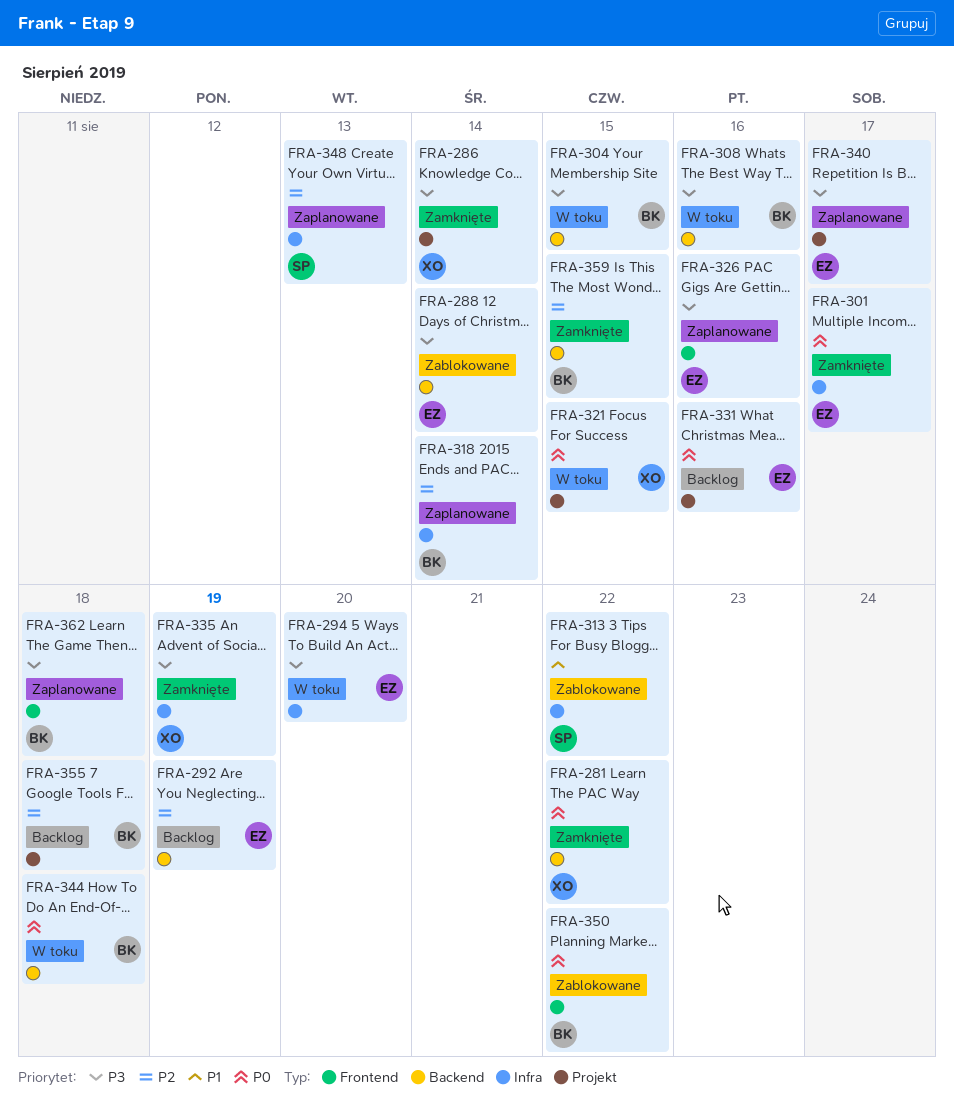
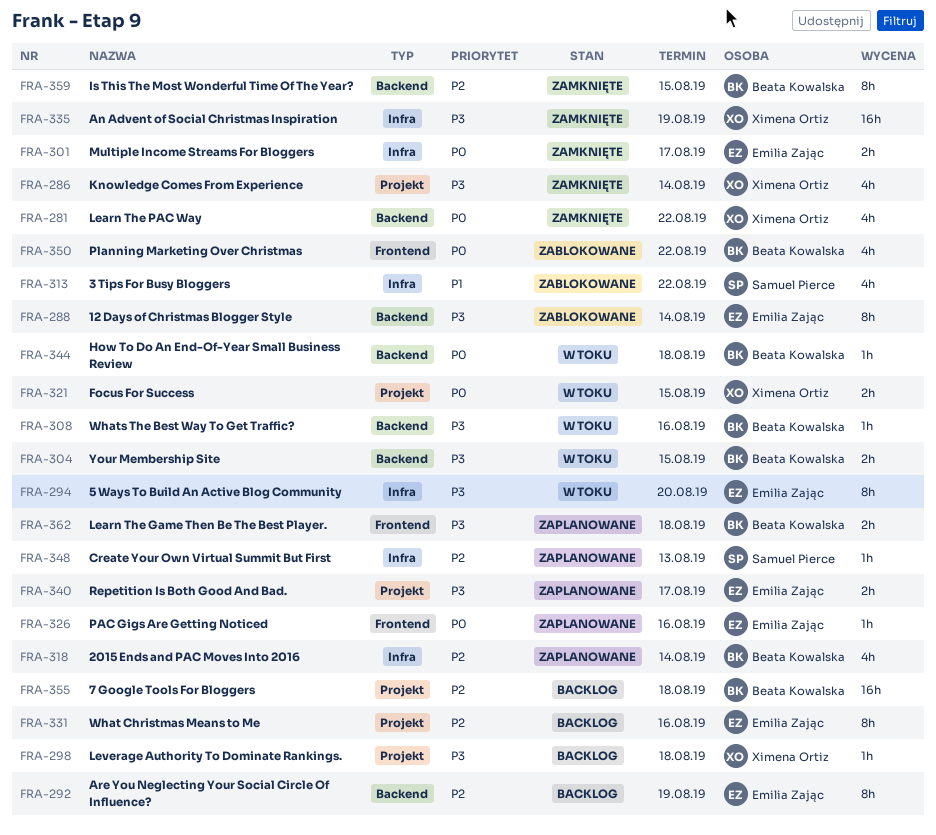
FRA-298: none -> present
FRA-326, priority: P3 -> P0
FRA-331, priority: P0 -> P2

